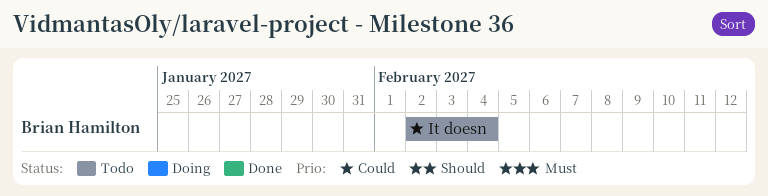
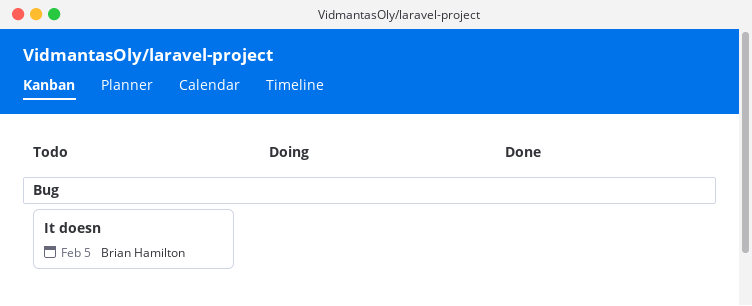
It doesn, due: Feb 4 -> Feb 5

